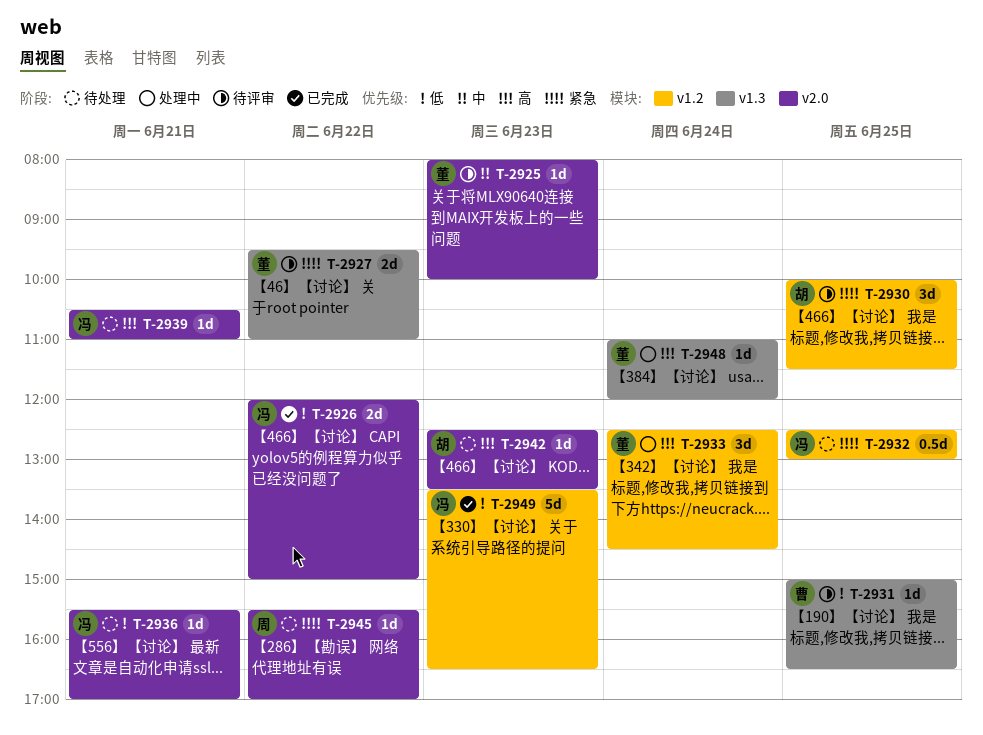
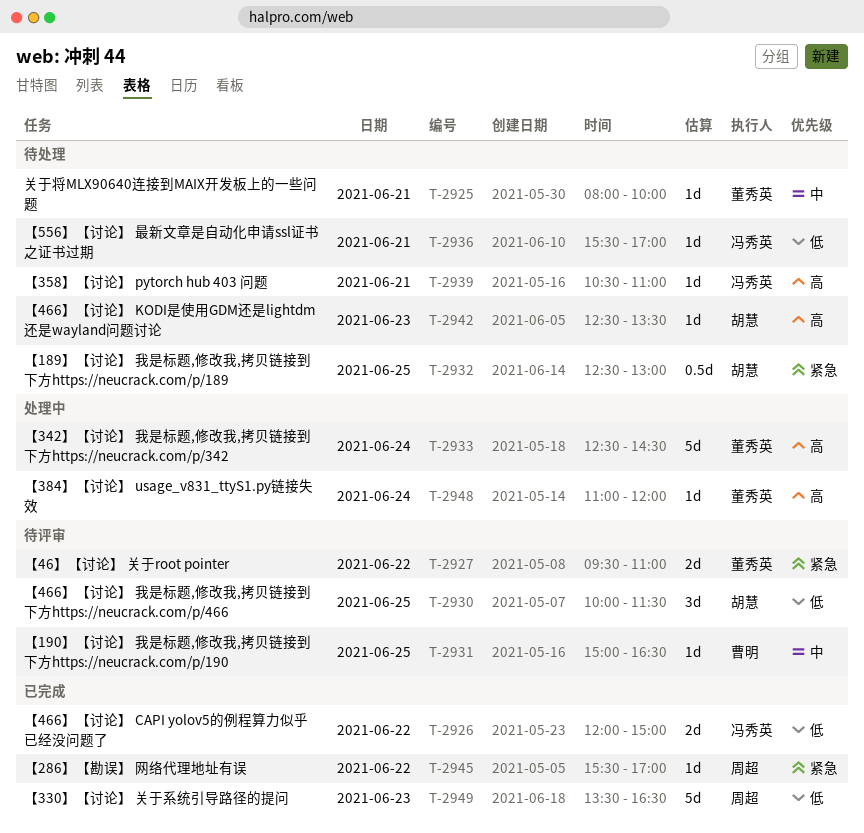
T-2925, status: 待评审 -> 待处理
T-2925, day: Jun 23 -> Jun 21
T-2930, priority: 紧急 -> 低
T-2931, priority: 低 -> 中
T-2932, owner: 冯秀英 -> 胡慧
T-2933, estimate: 3d -> 5d
T-2945, status: 待处理 -> 已完成
T-2949, owner: 冯秀英 -> 周超

